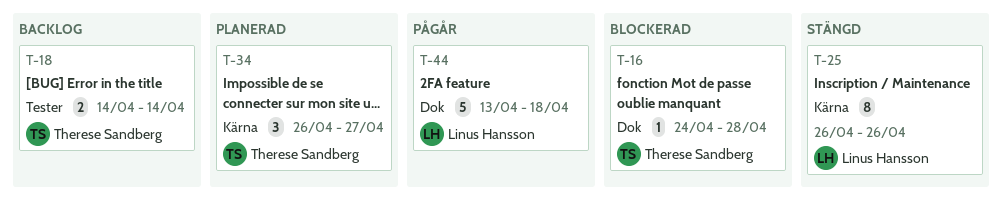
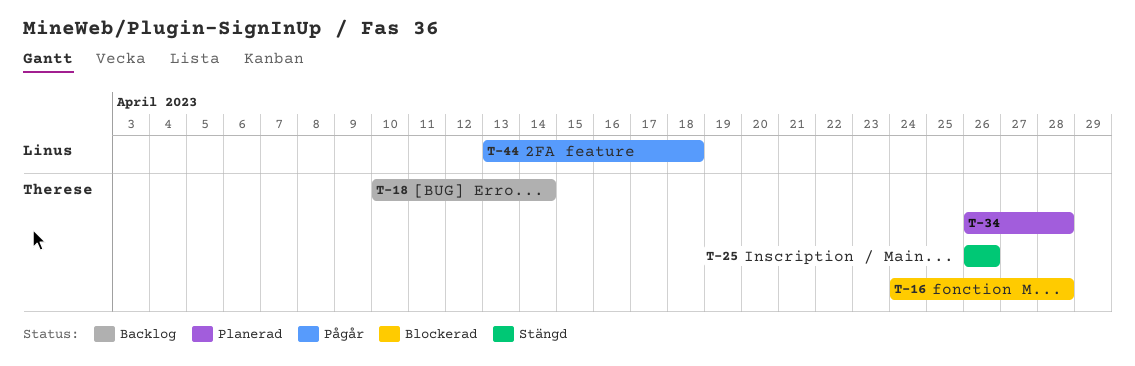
T-18, start: Apr 14 -> Apr 10
T-25, owner: Linus Hansson -> Therese Sandberg
T-34, due: Apr 27 -> Apr 28

